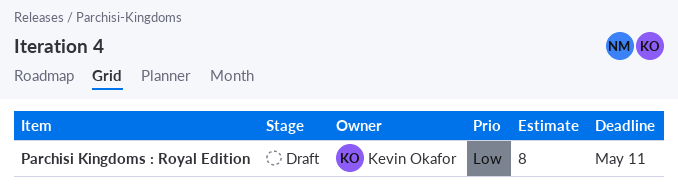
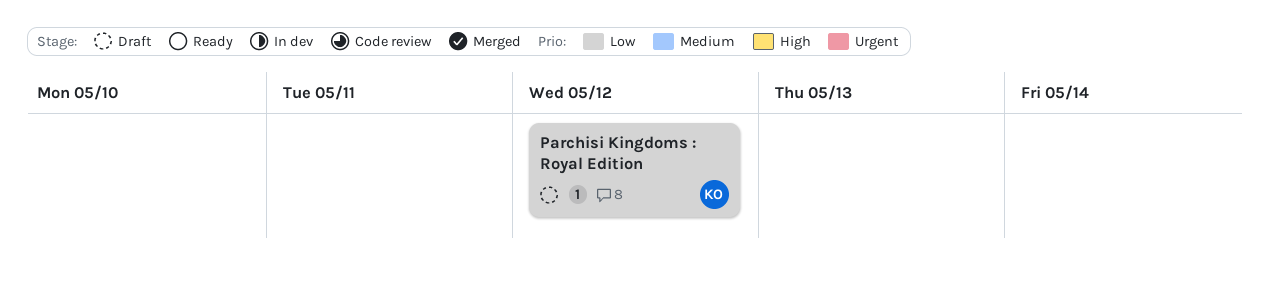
Parchisi Kingdoms : Royal Edition, estimate: 8 -> 1
Parchisi Kingdoms : Royal Edition, due: May 11 -> May 12

